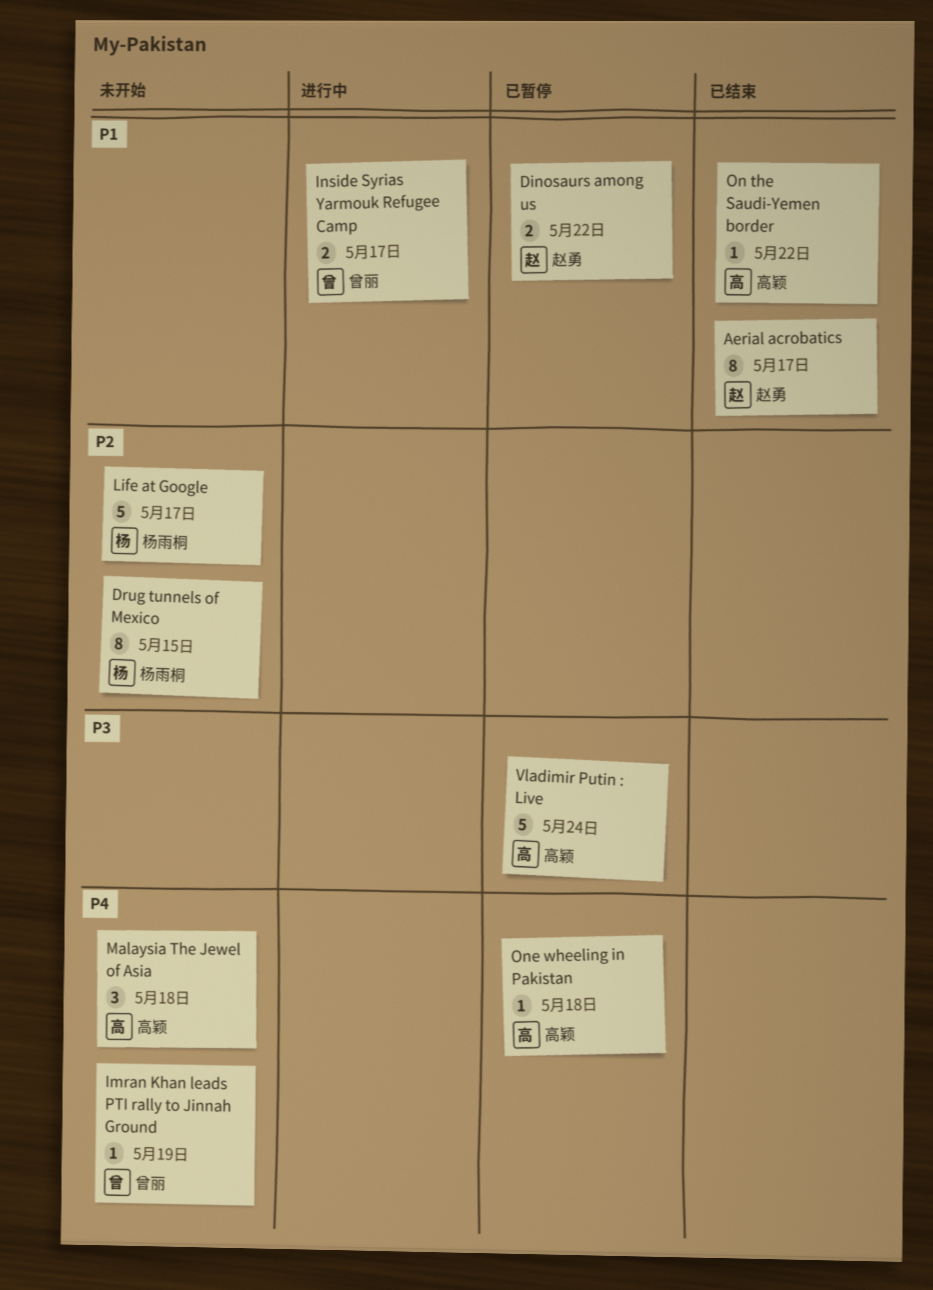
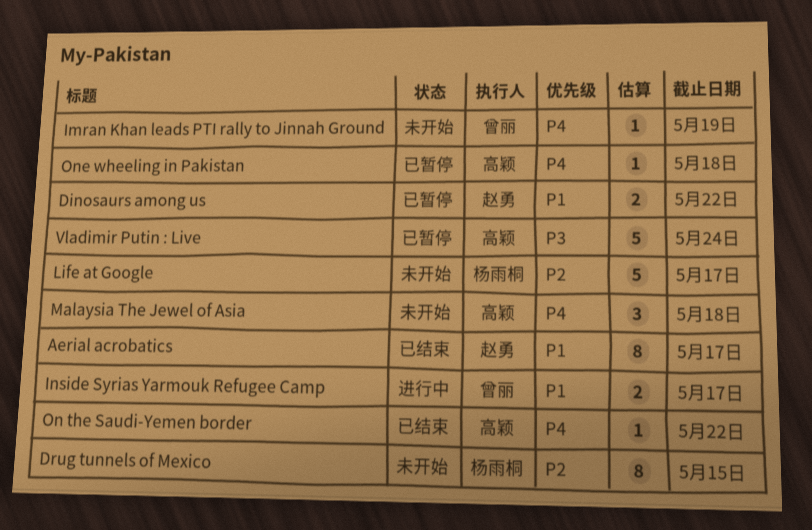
On the Saudi-Yemen border, priority: P1 -> P4

